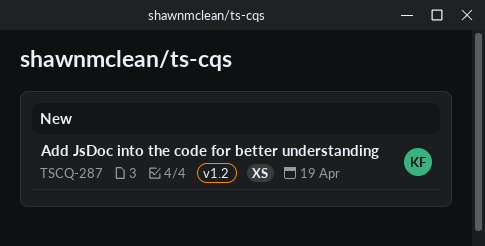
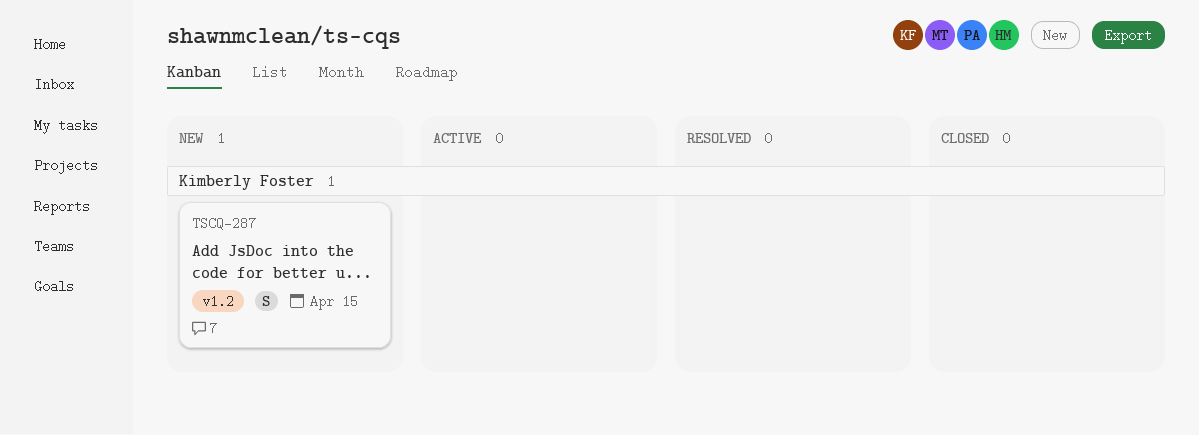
TSCQ-287, estimate: XS -> S
TSCQ-287, due: Apr 19 -> Apr 15

